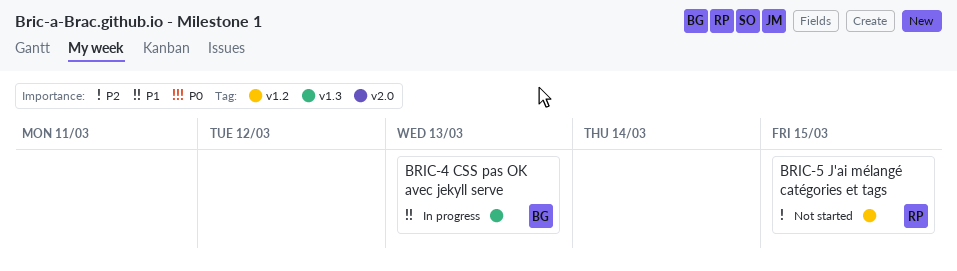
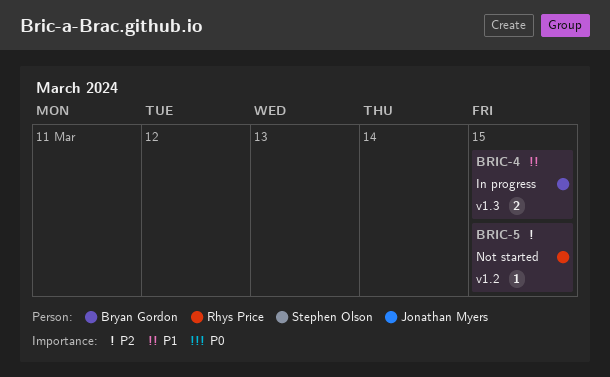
BRIC-4, due: Mar 13 -> Mar 15

